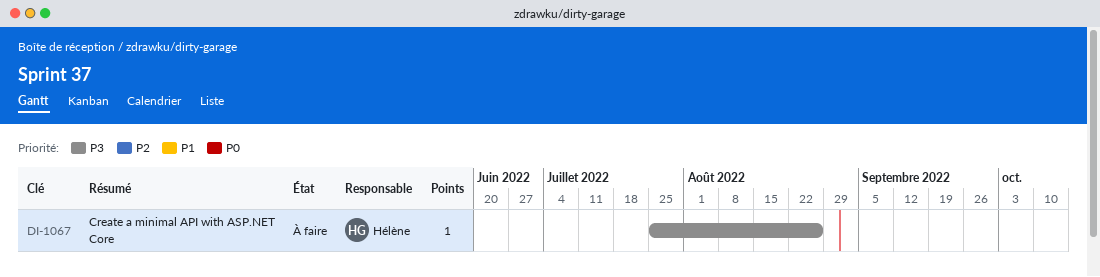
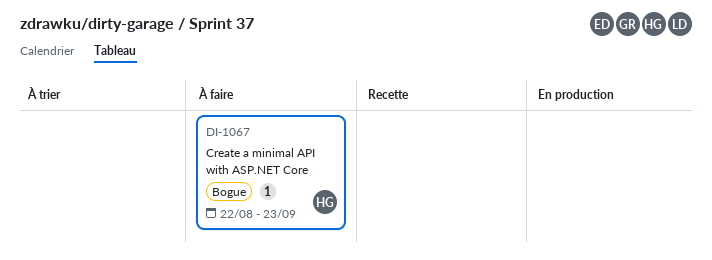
DI-1067, start: Jul 25 -> Aug 22
DI-1067, due: Aug 26 -> Sep 23

